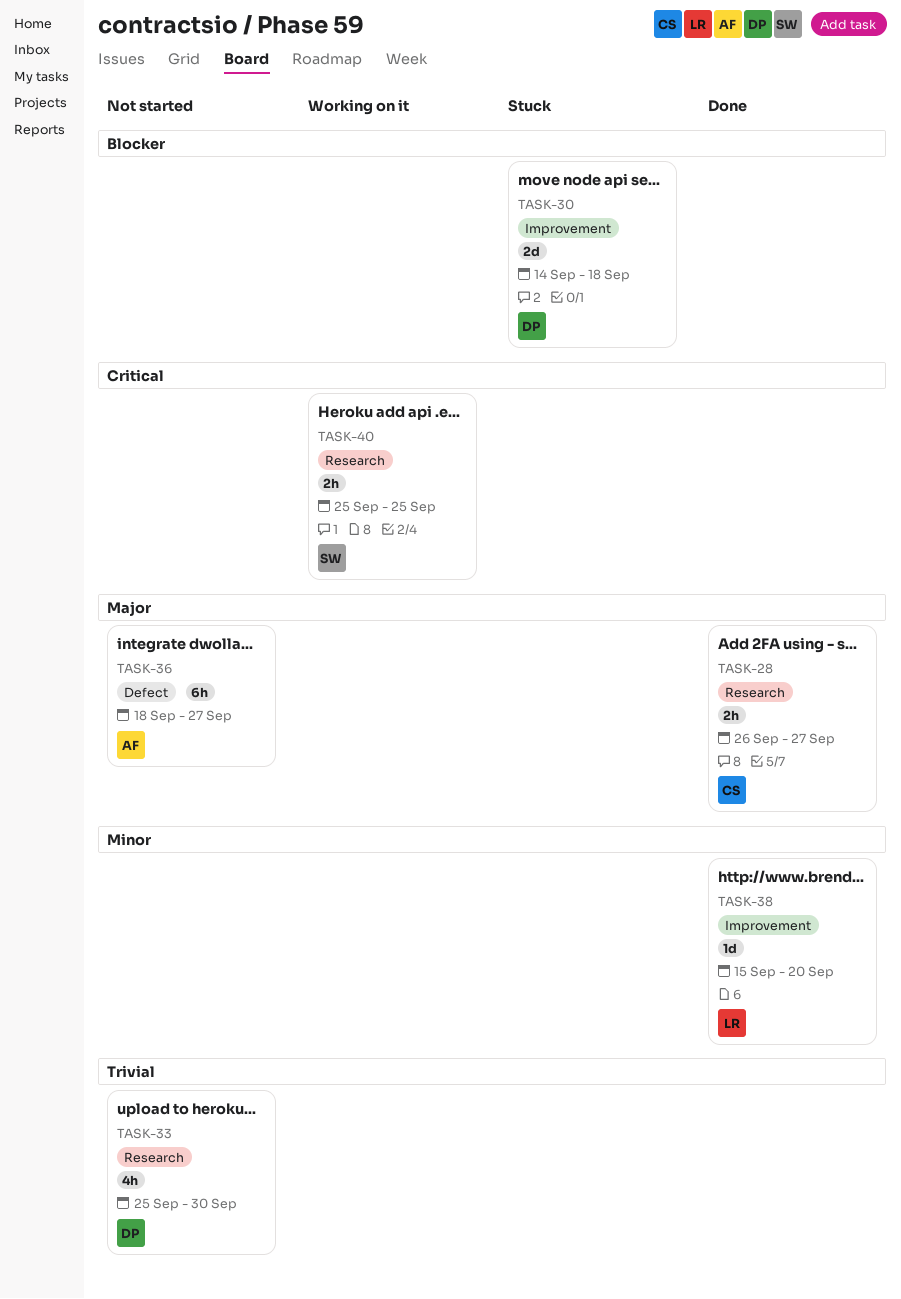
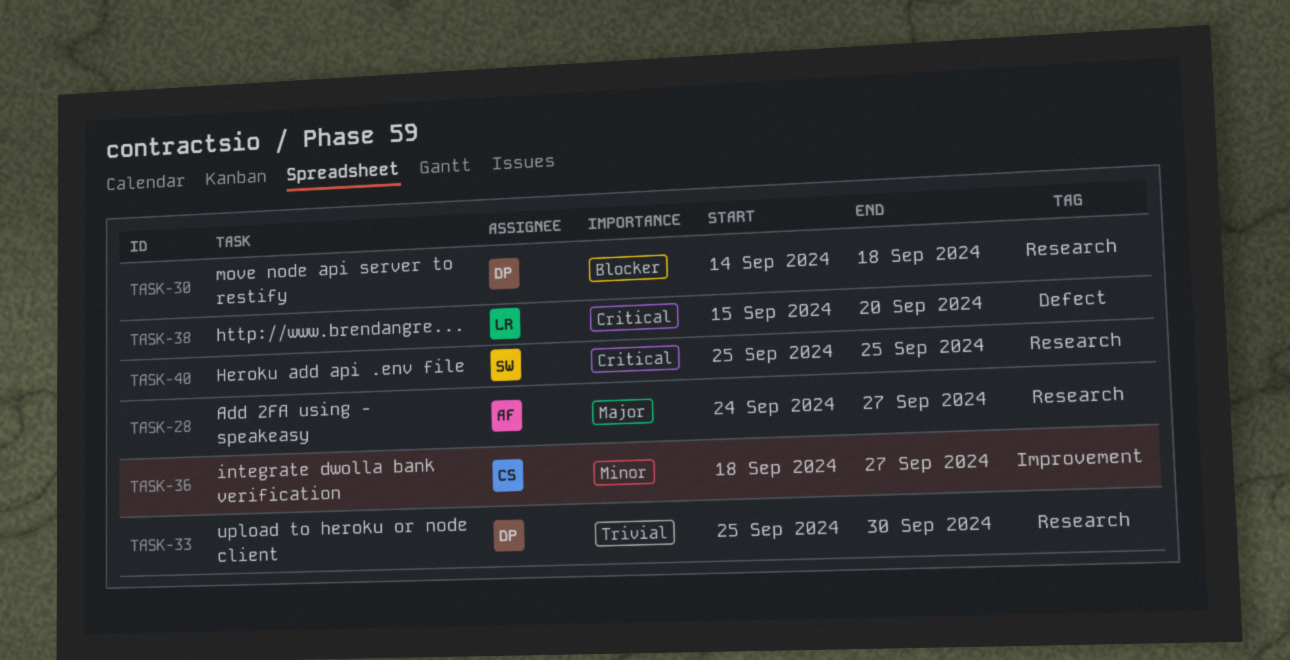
TASK-28, owner: CS -> AF
TASK-28, start: Sep 26 -> Sep 24
TASK-30, label: Improvement -> Research
TASK-36, owner: AF -> CS
TASK-36, priority: Major -> Minor
TASK-36, label: Defect -> Improvement
TASK-38, priority: Minor -> Critical
TASK-38, label: Improvement -> Defect

